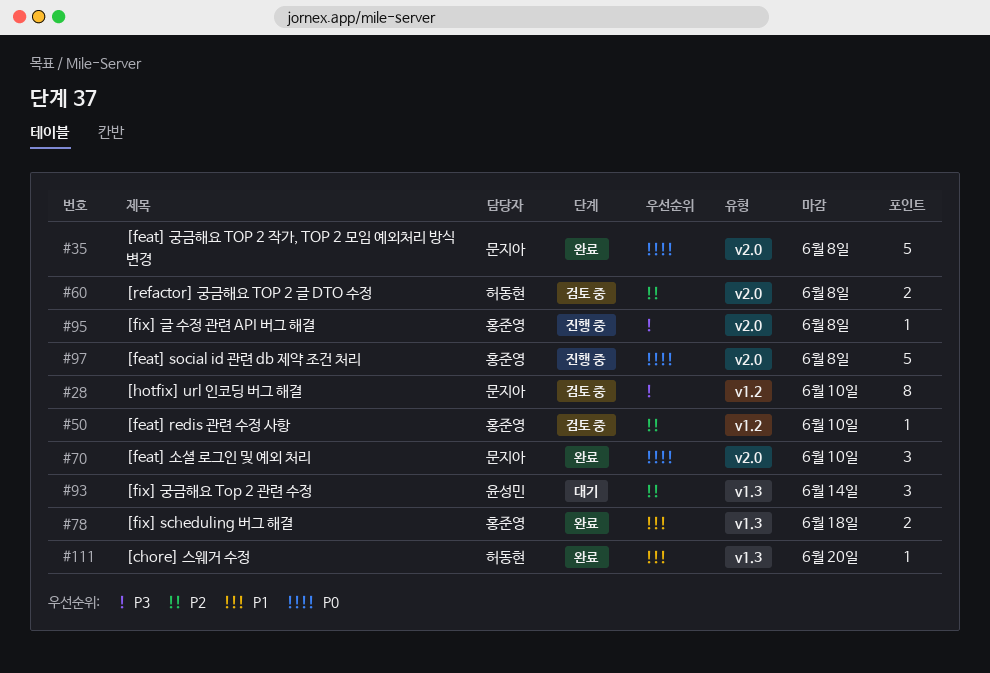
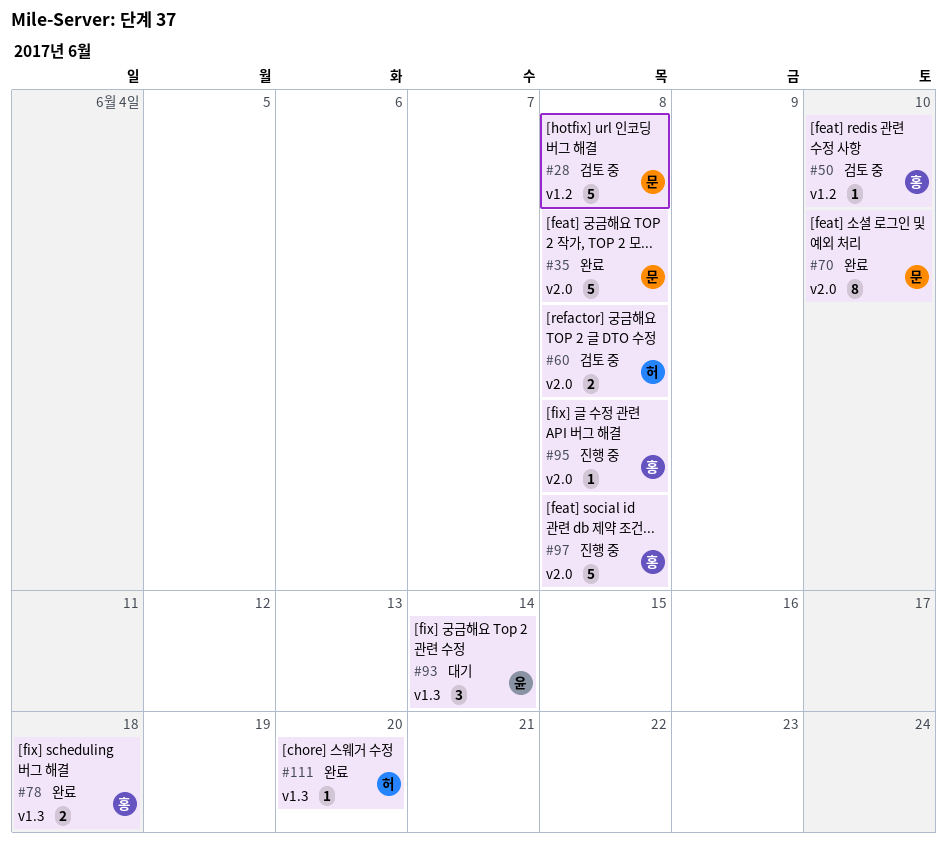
#28, estimate: 8 -> 5
#28, due: Jun 10 -> Jun 8
#70, estimate: 3 -> 8

